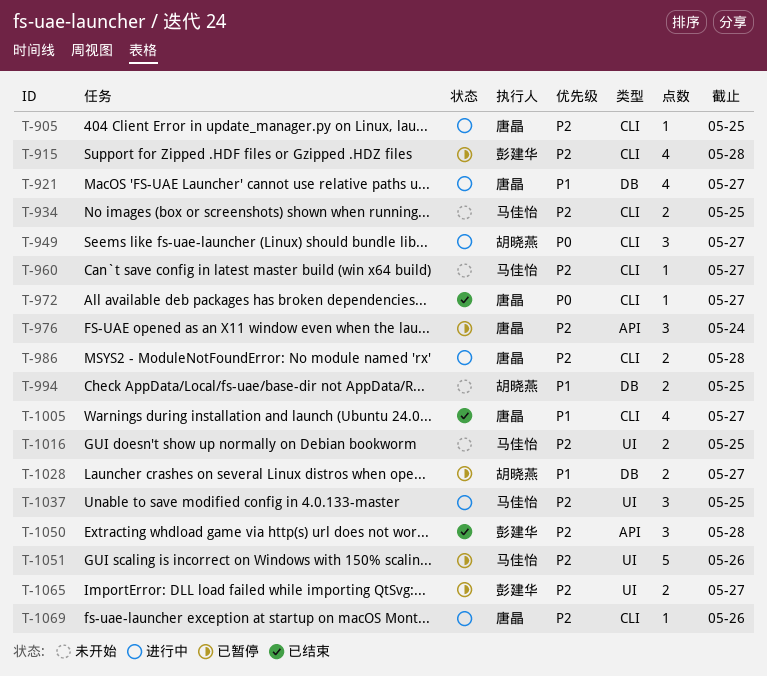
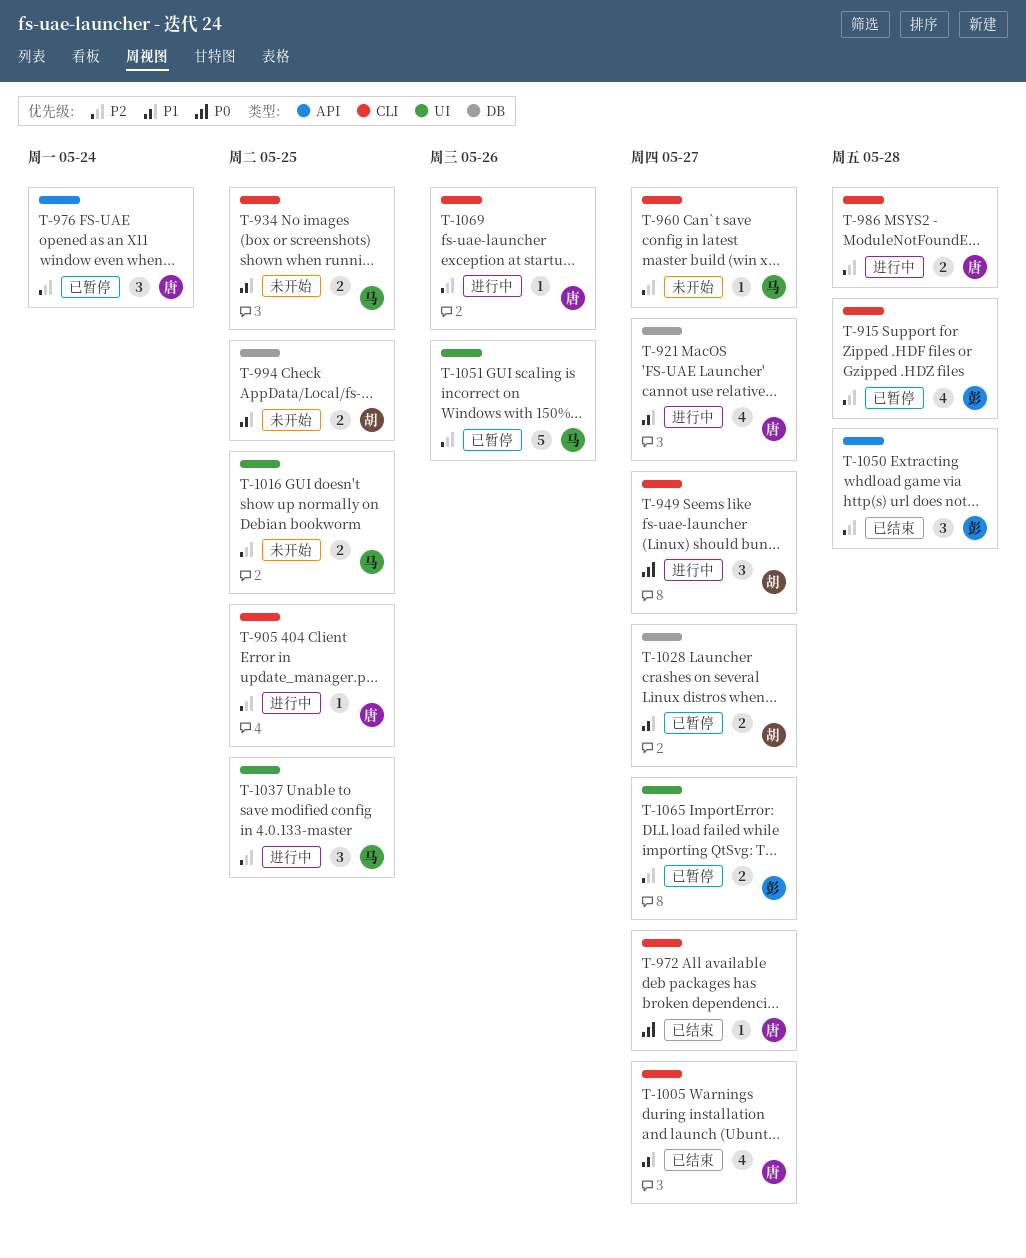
T-934, priority: P2 -> P1

